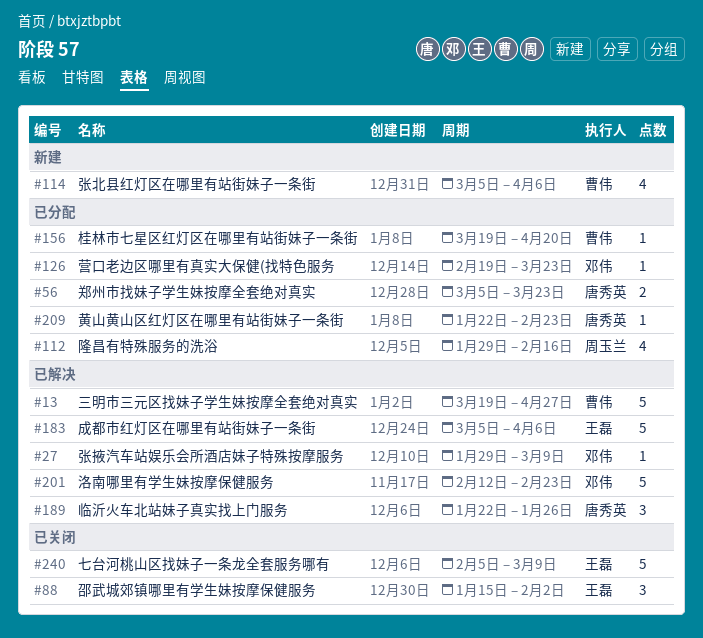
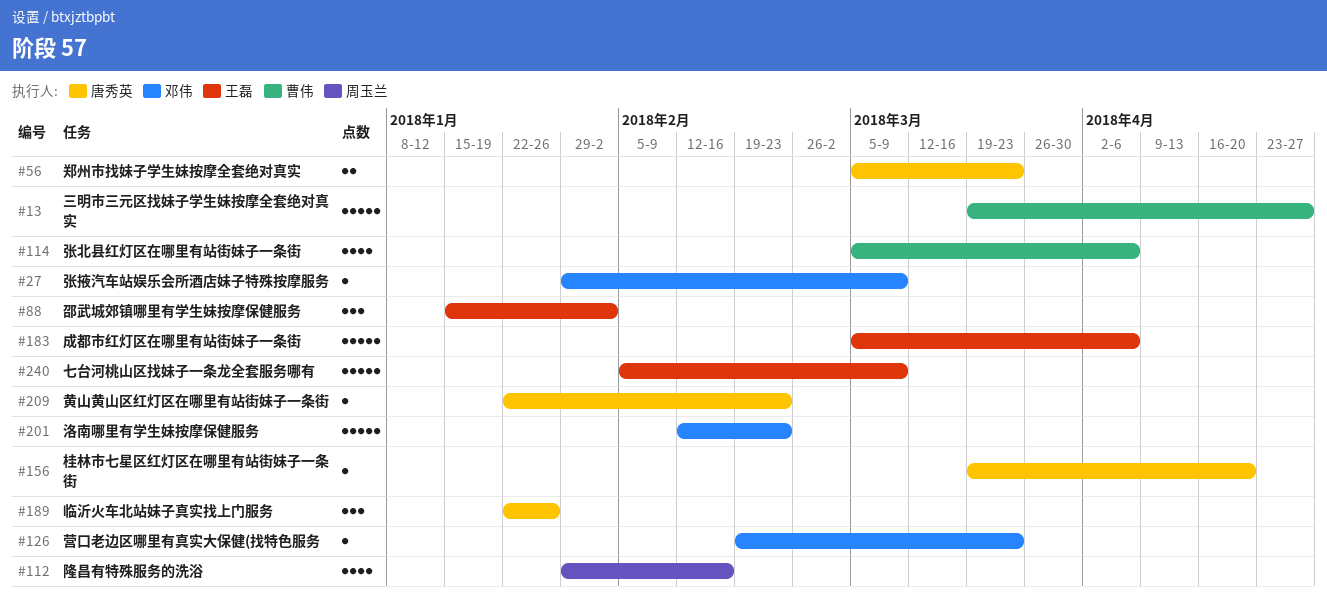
#156, owner: 曹伟 -> 唐秀英

